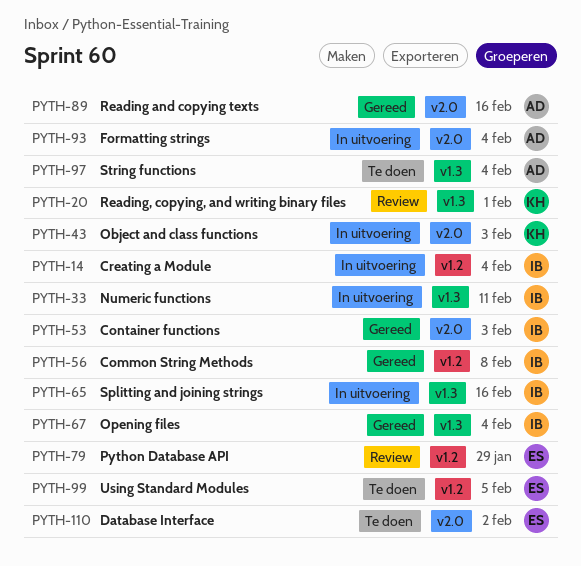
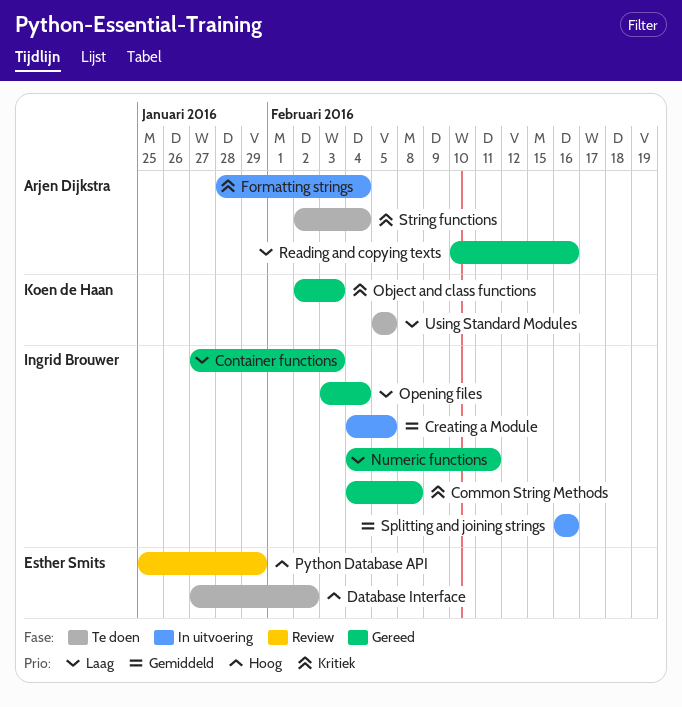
Creating a Module, due: Feb 4 -> Feb 5
Numeric functions, status: In uitvoering -> Gereed
Object and class functions, status: In uitvoering -> Gereed
Reading, copying, and writing binary files: present -> none
Using Standard Modules, owner: Esther Smits -> Koen de Haan

